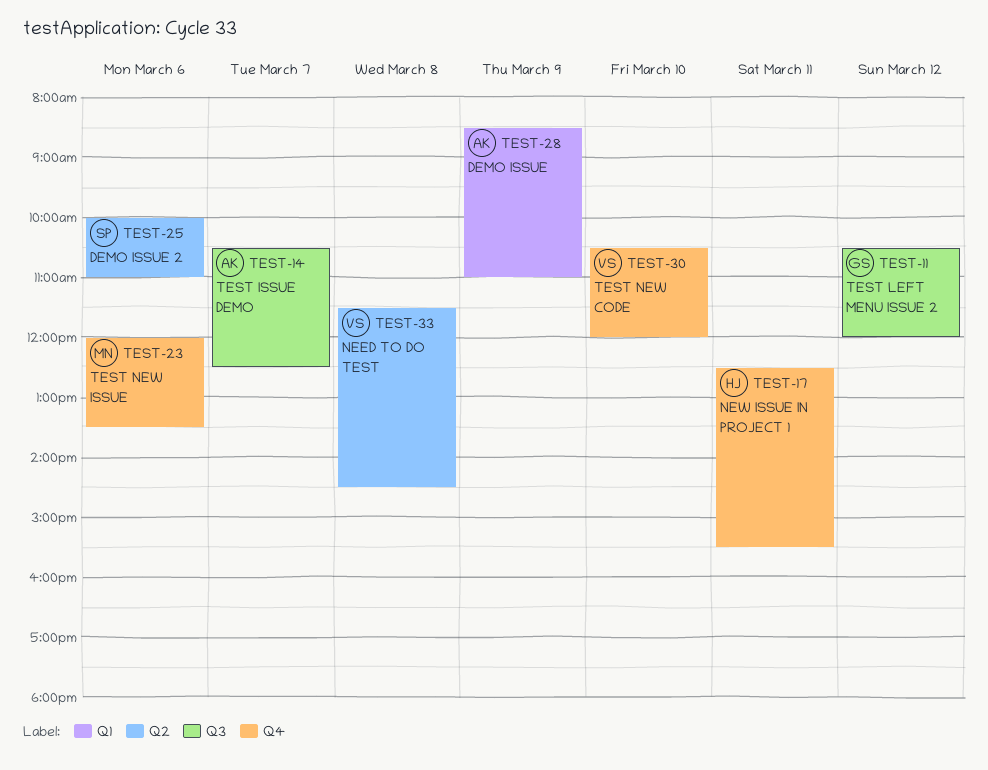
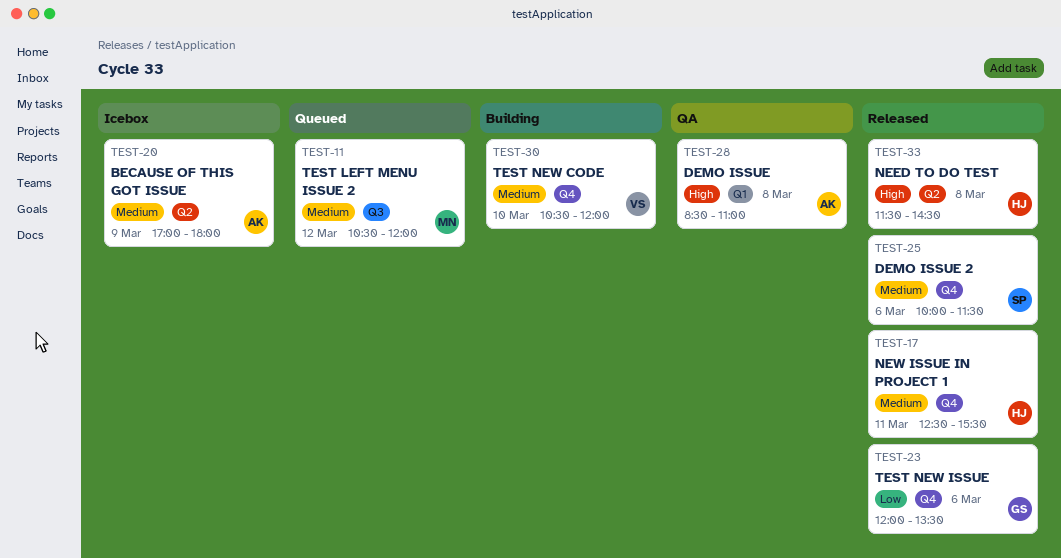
TEST-11, owner: GS -> MN
TEST-14: present -> none
TEST-20: none -> present
TEST-23, owner: MN -> GS
TEST-25, label: Q2 -> Q4
TEST-25, ends: 11:00 -> 11:30
TEST-28, day: Mar 9 -> Mar 8
TEST-33, owner: VS -> HJ

